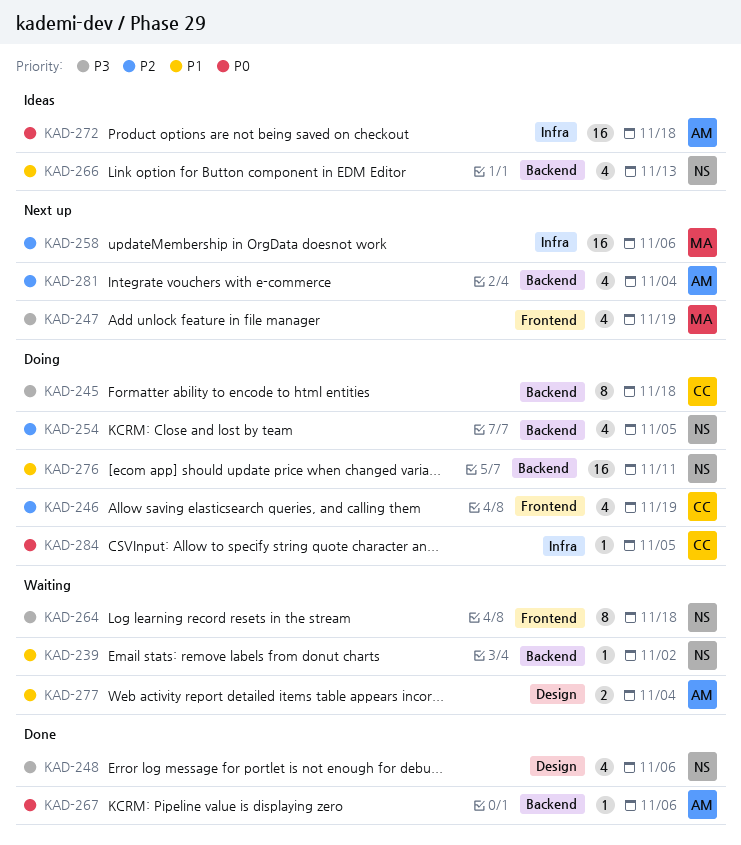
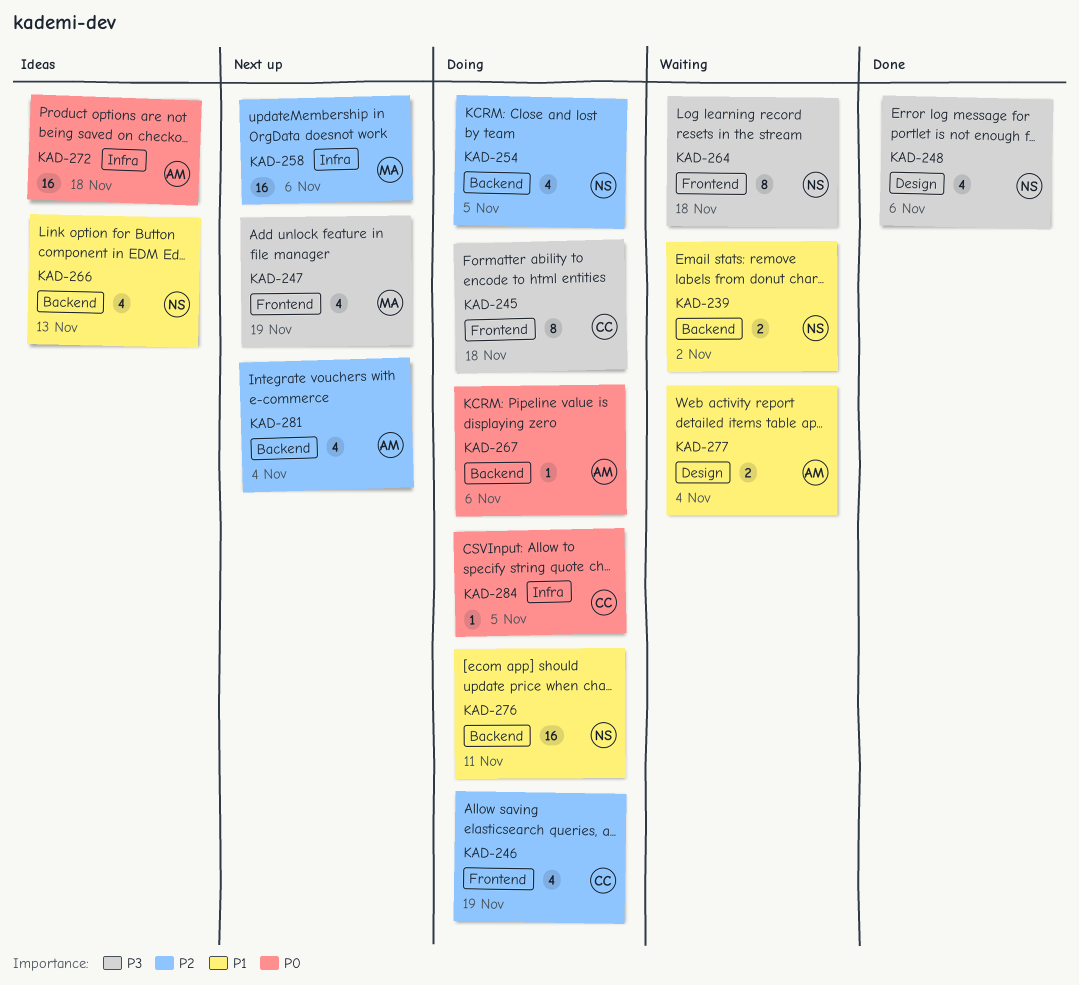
KAD-239, estimate: 1 -> 2
KAD-245, label: Backend -> Frontend
KAD-267, status: Done -> Doing

